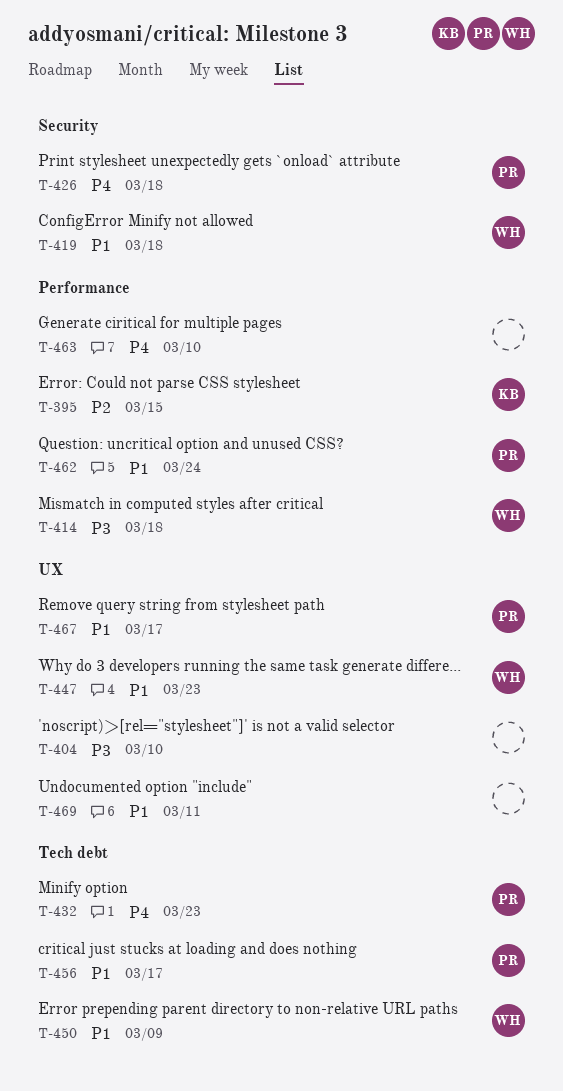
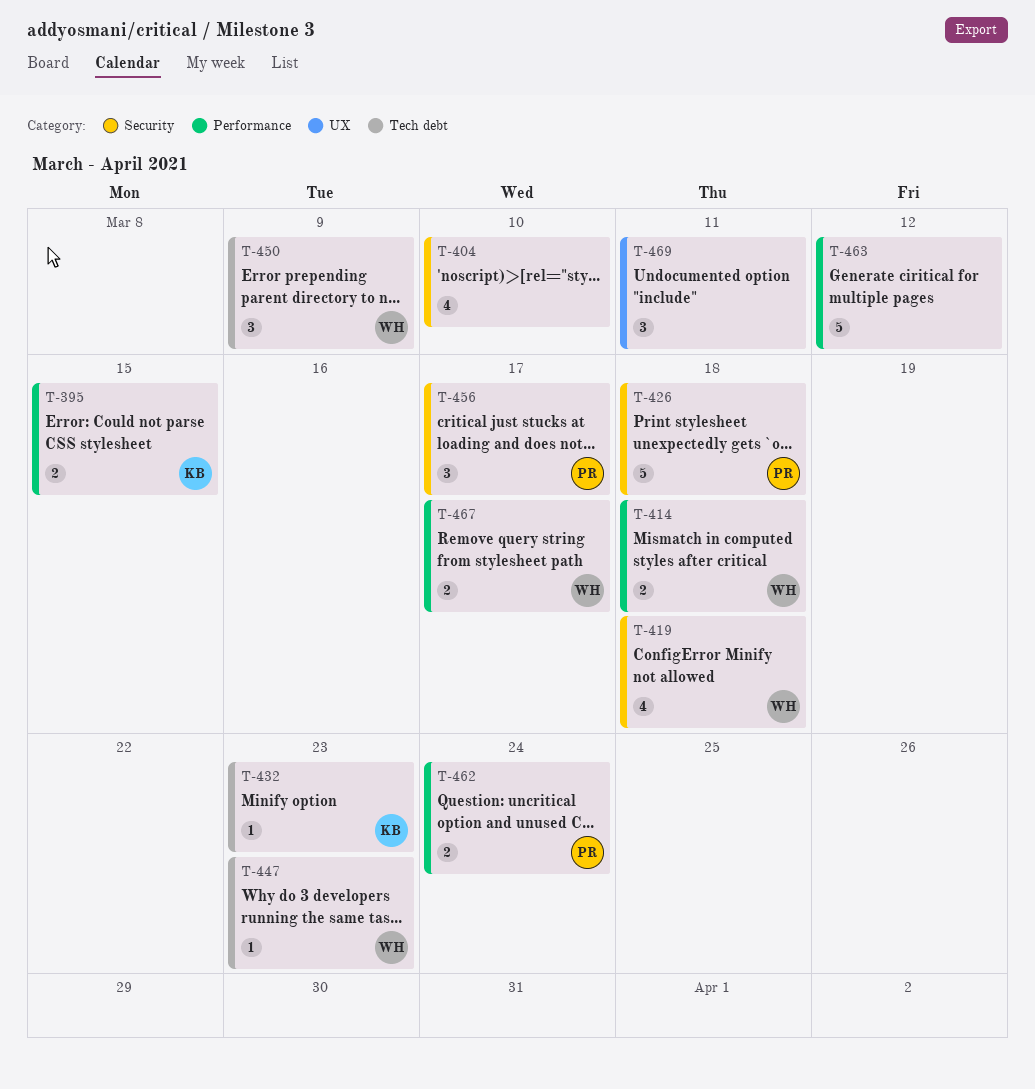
T-404, label: UX -> Security
T-432, owner: PR -> KB
T-447, label: UX -> Tech debt
T-456, label: Tech debt -> Security
T-463, due: Mar 10 -> Mar 12
T-467, owner: PR -> WH
T-467, label: UX -> Performance

